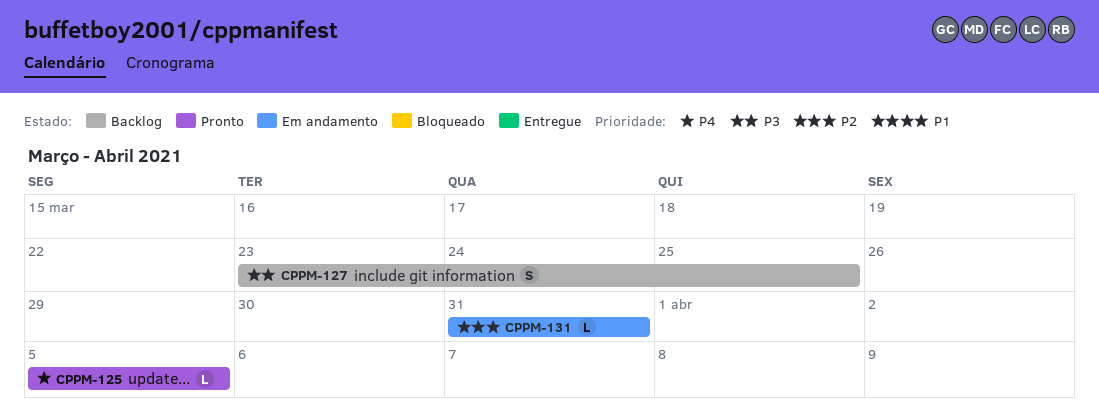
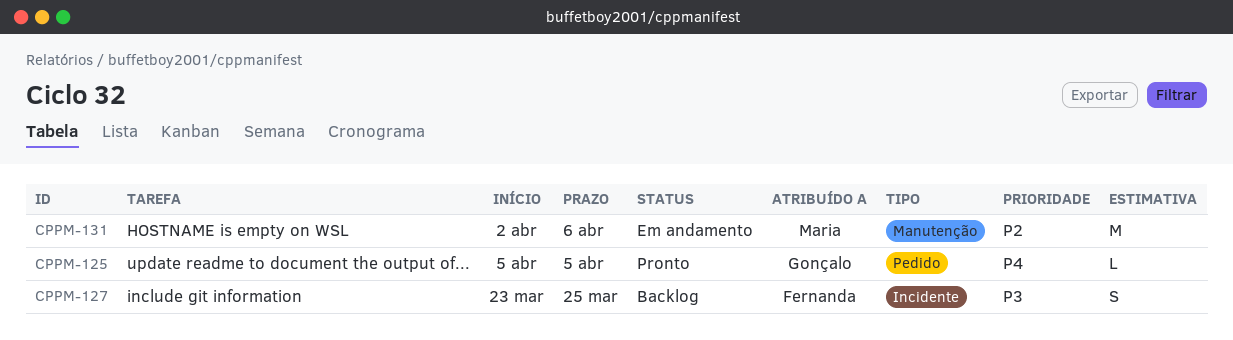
CPPM-131, estimate: L -> M
CPPM-131, start: Mar 31 -> Apr 2
CPPM-131, due: Mar 31 -> Apr 6

